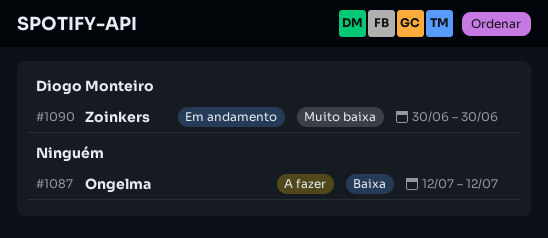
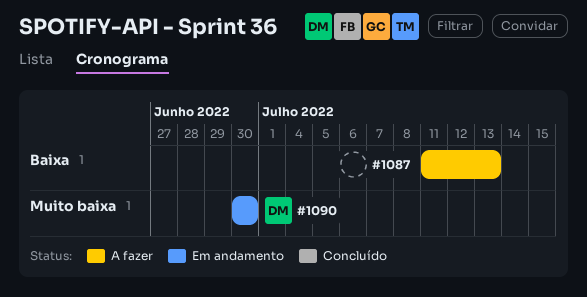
#1087, start: Jul 12 -> Jul 11
#1087, due: Jul 12 -> Jul 13

